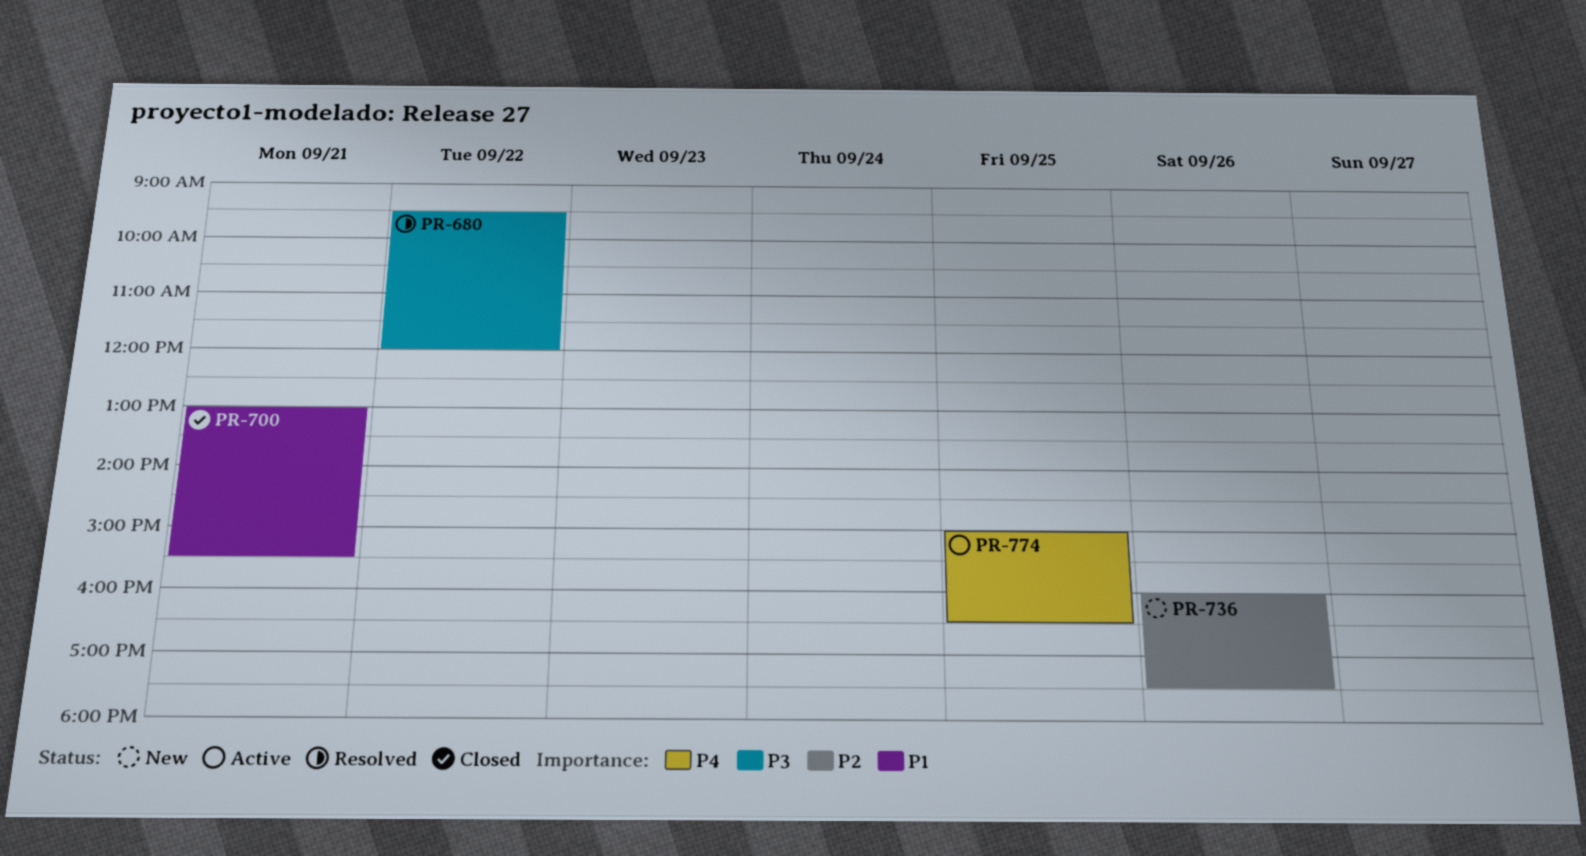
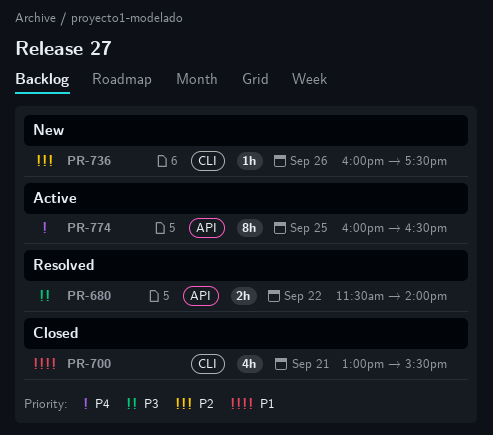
PR-680, begins: 09:30 -> 11:30
PR-680, ends: 12:00 -> 14:00
PR-774, begins: 15:00 -> 16:00

